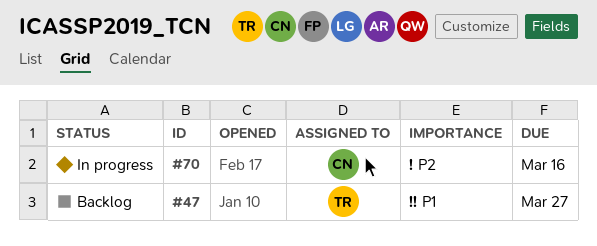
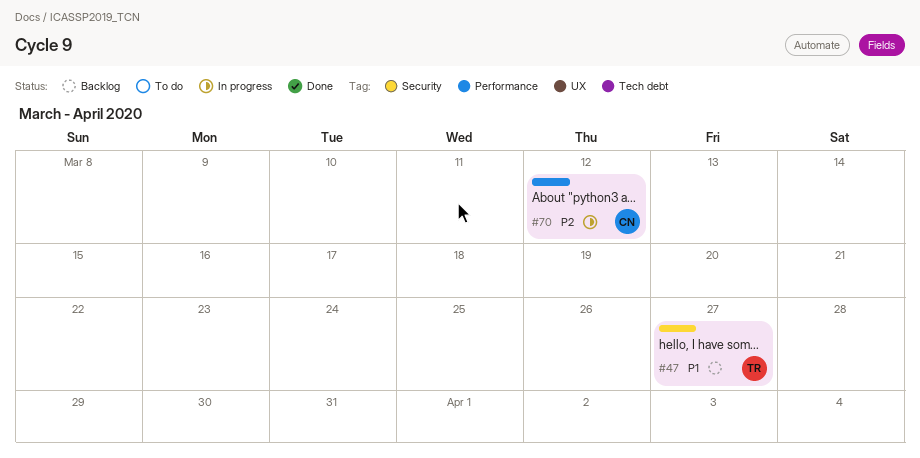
#70, due: Mar 16 -> Mar 12

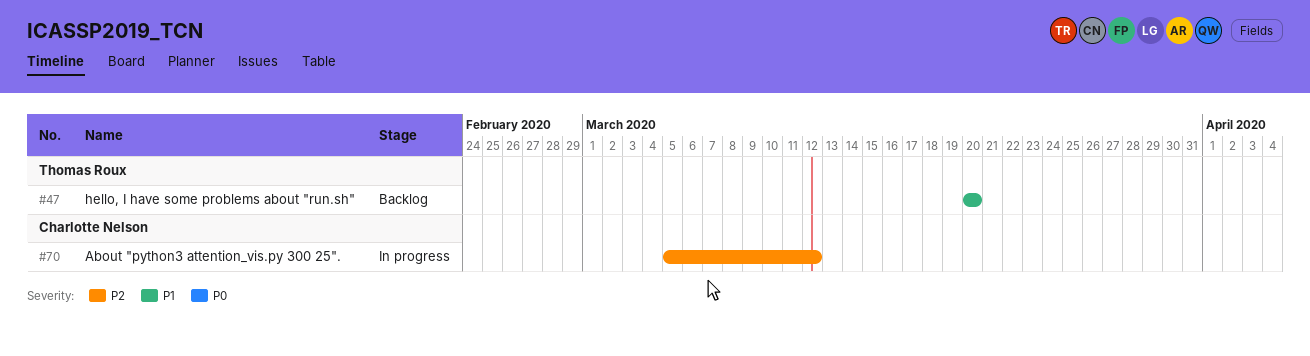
#47, due: Mar 27 -> Mar 20

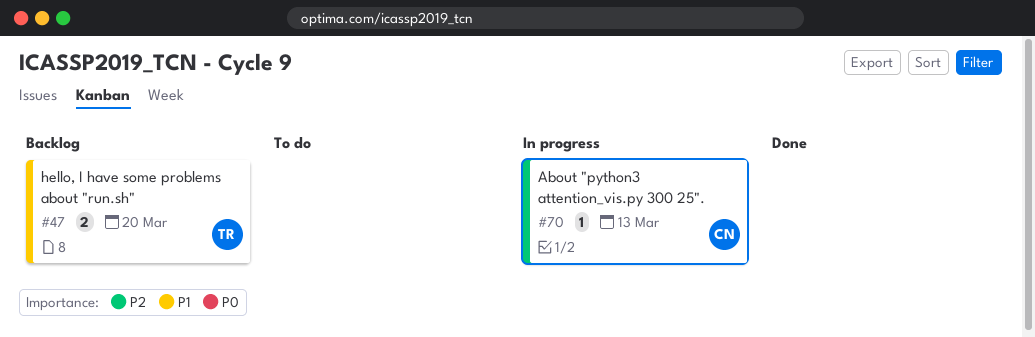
#70, due: Mar 12 -> Mar 13

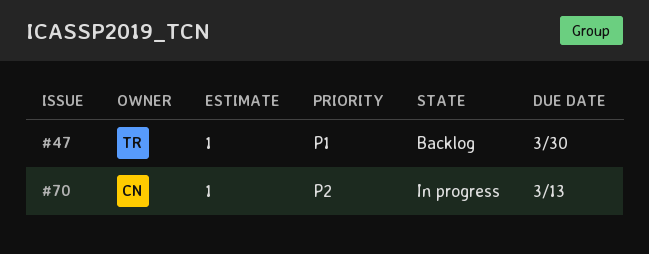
#47, estimate: 2 -> 1
#47, due: Mar 20 -> Mar 30

